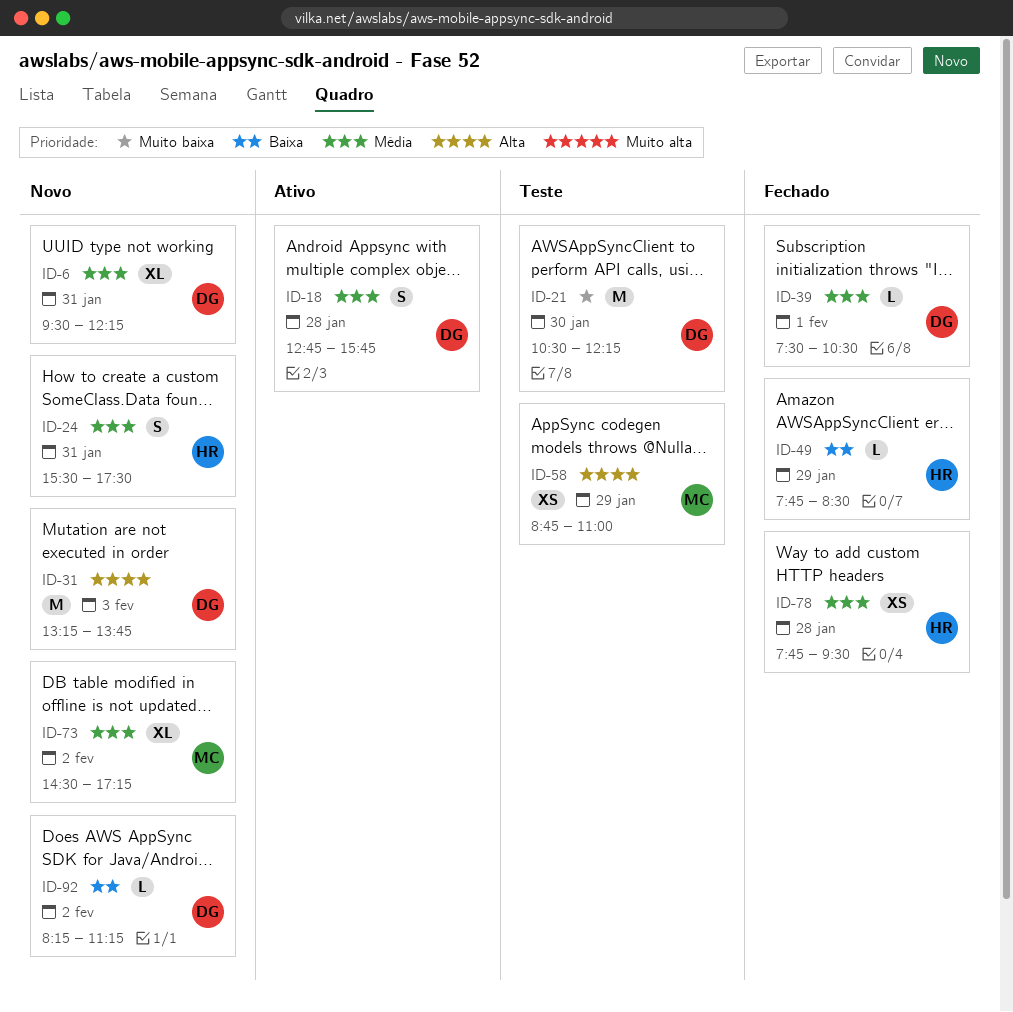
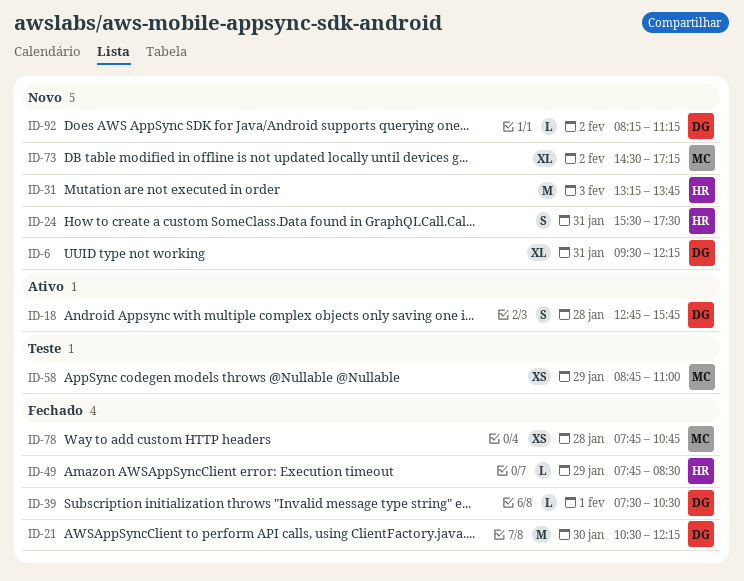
ID-21, status: Teste -> Fechado
ID-31, owner: DG -> HR
ID-78, owner: HR -> MC
ID-78, ends: 09:30 -> 10:45

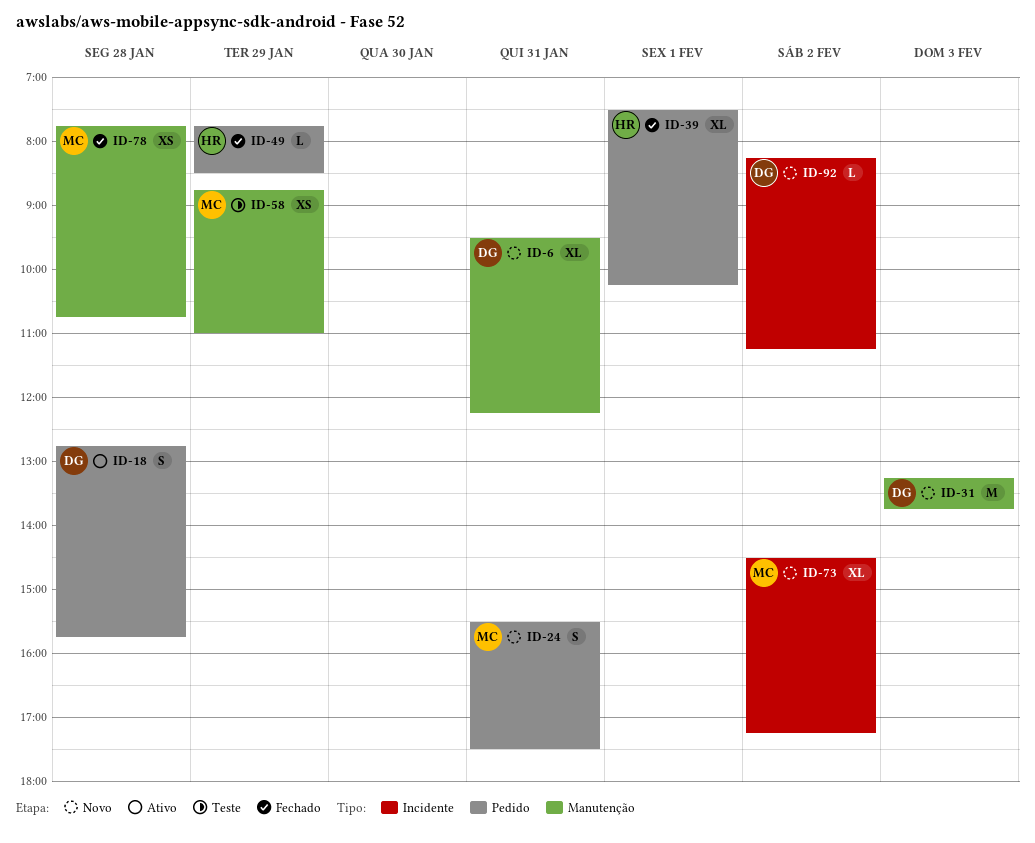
ID-21: present -> none
ID-24, owner: HR -> MC
ID-31, owner: HR -> DG
ID-39, owner: DG -> HR
ID-39, estimate: L -> XL
ID-39, ends: 10:30 -> 10:15

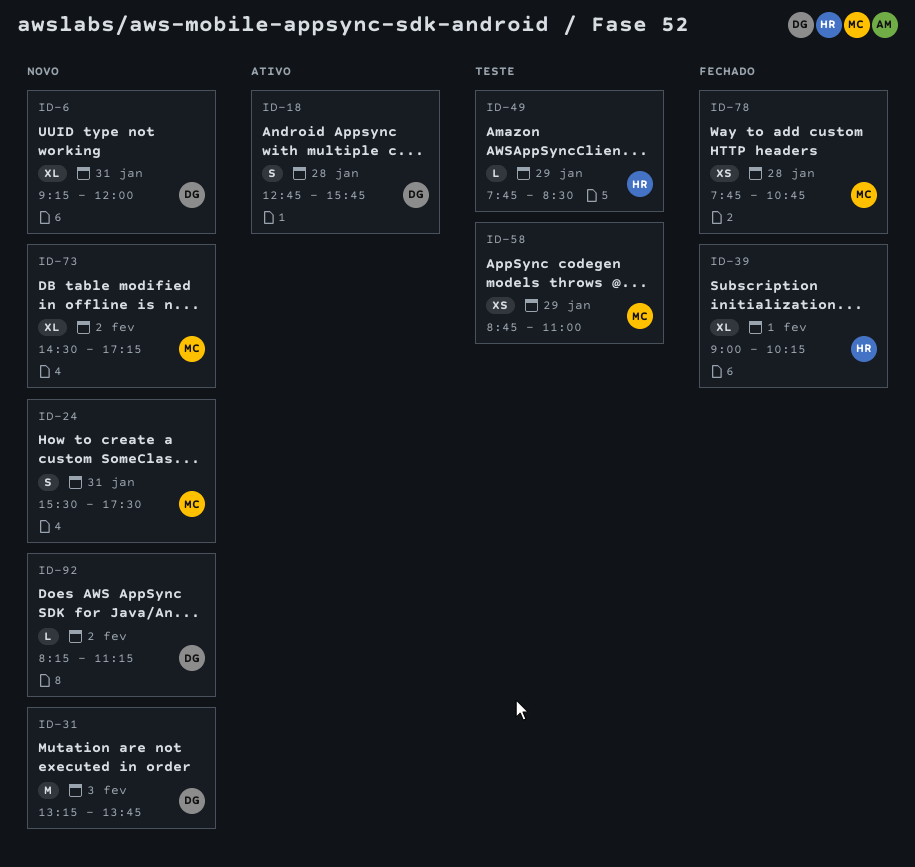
ID-6, begins: 09:30 -> 09:15
ID-6, ends: 12:15 -> 12:00
ID-39, begins: 07:30 -> 09:00
ID-49, status: Fechado -> Teste

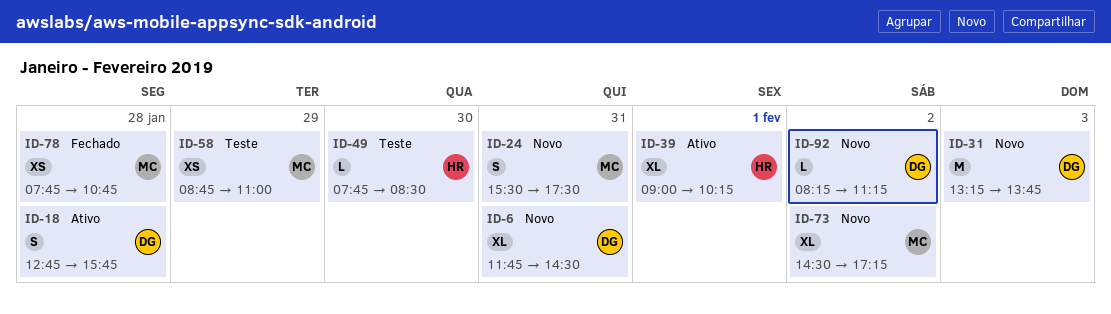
ID-6, begins: 09:15 -> 11:45
ID-6, ends: 12:00 -> 14:30
ID-39, status: Fechado -> Ativo
ID-49, day: Jan 29 -> Jan 30

